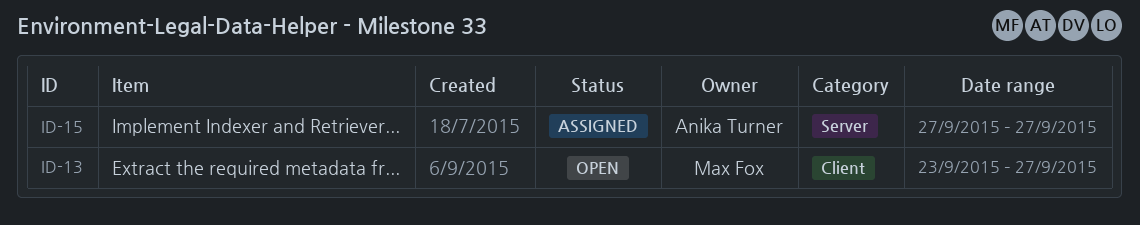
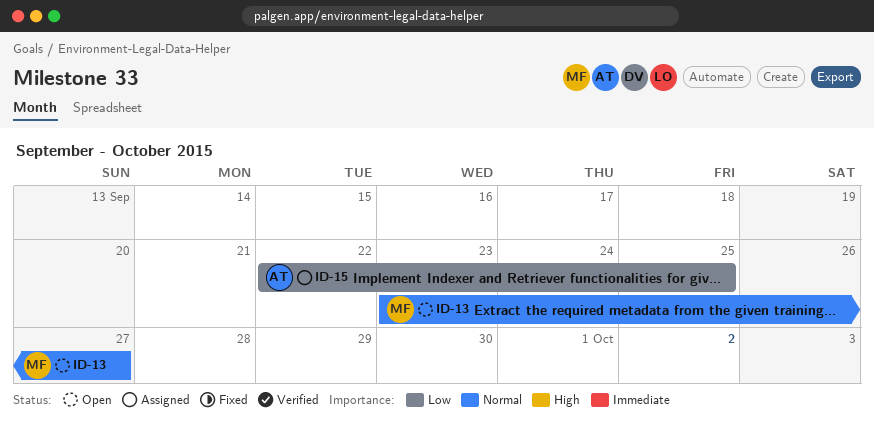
ID-15, start: Sep 27 -> Sep 22
ID-15, due: Sep 27 -> Sep 25

